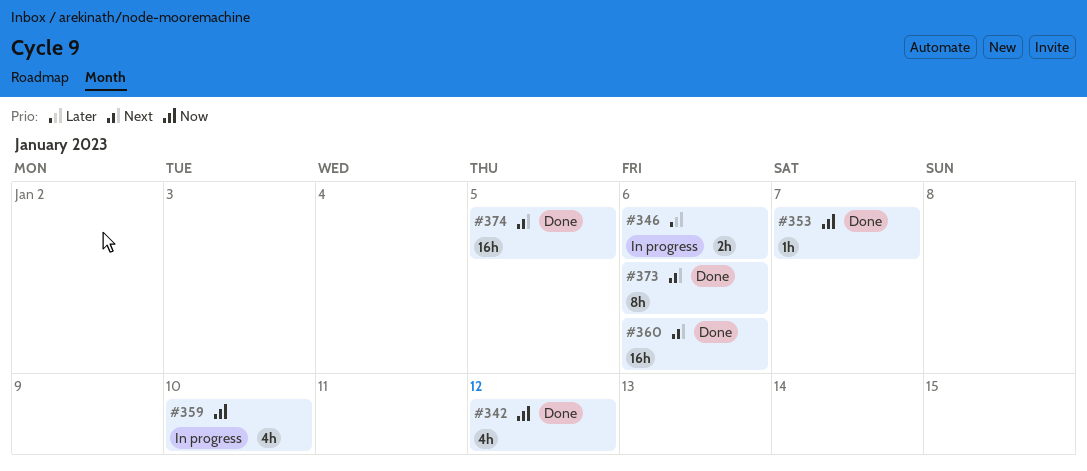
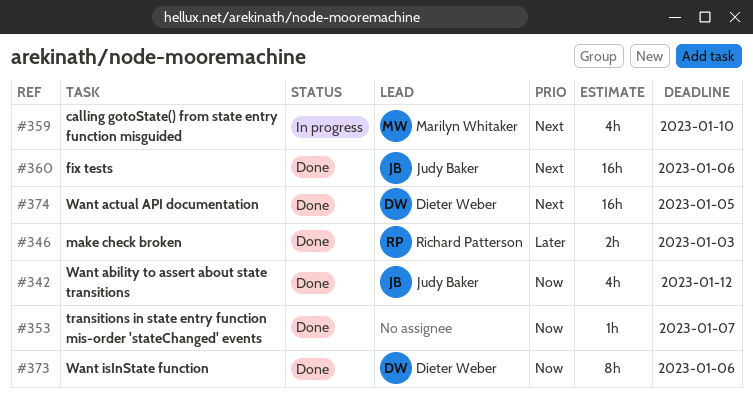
#346, status: In progress -> Done
#346, due: Jan 6 -> Jan 3
#359, priority: Now -> Next
#373, priority: Next -> Now

